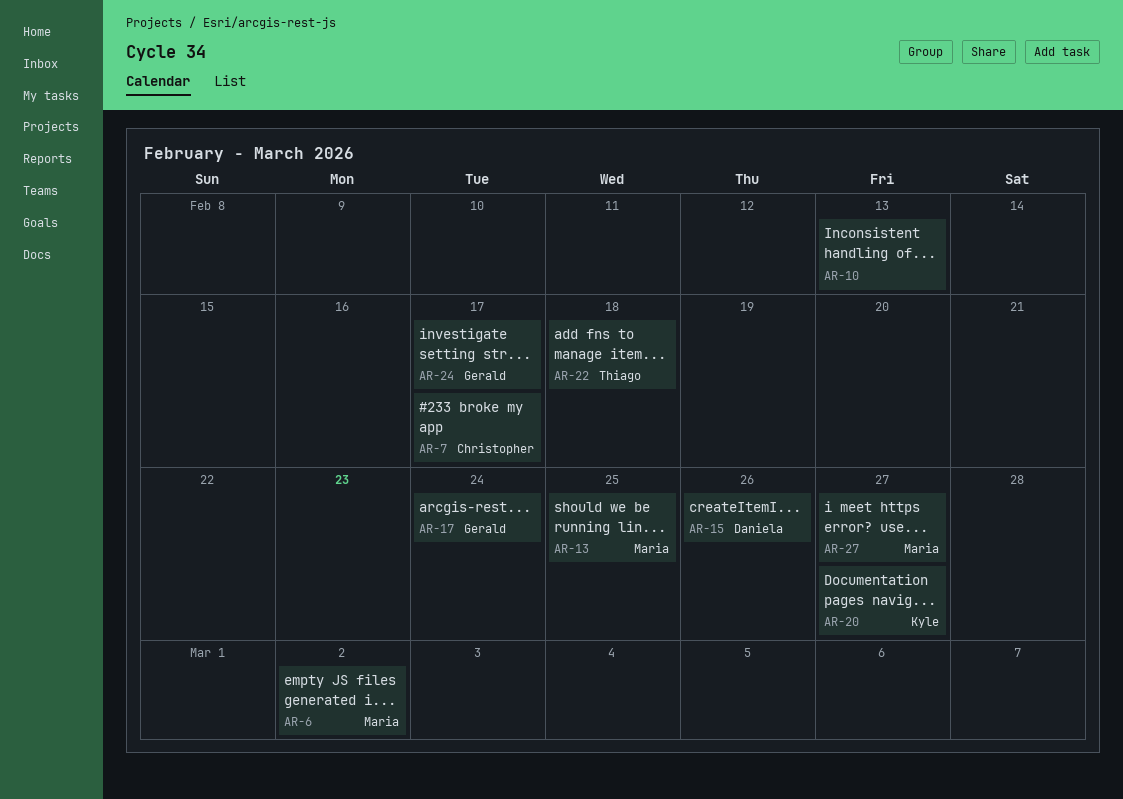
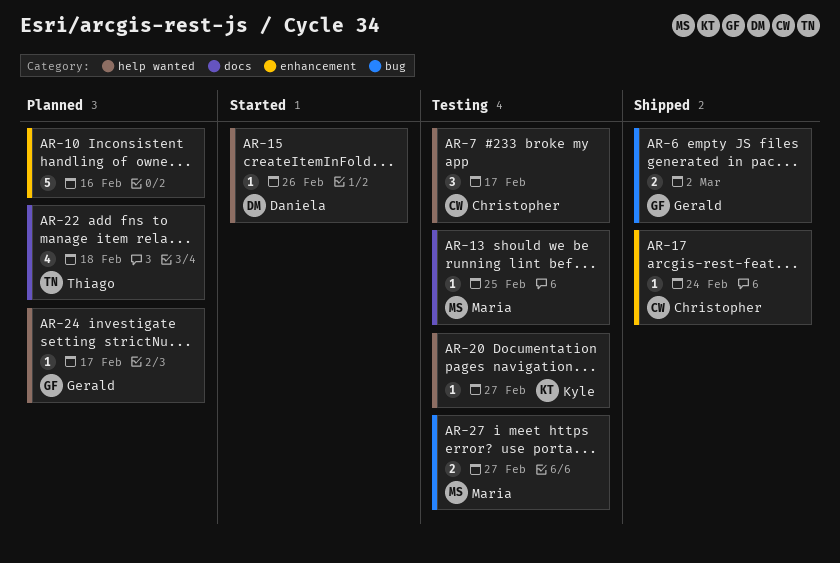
AR-6, owner: Maria -> Gerald
AR-10, due: Feb 13 -> Feb 16
AR-17, owner: Gerald -> Christopher

